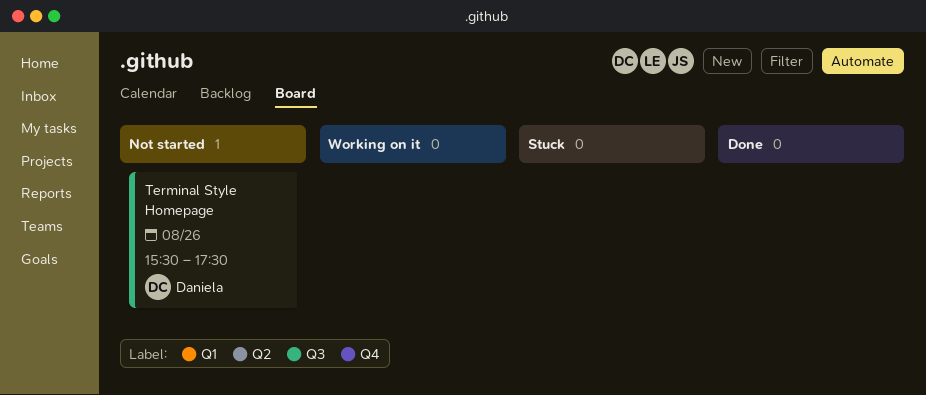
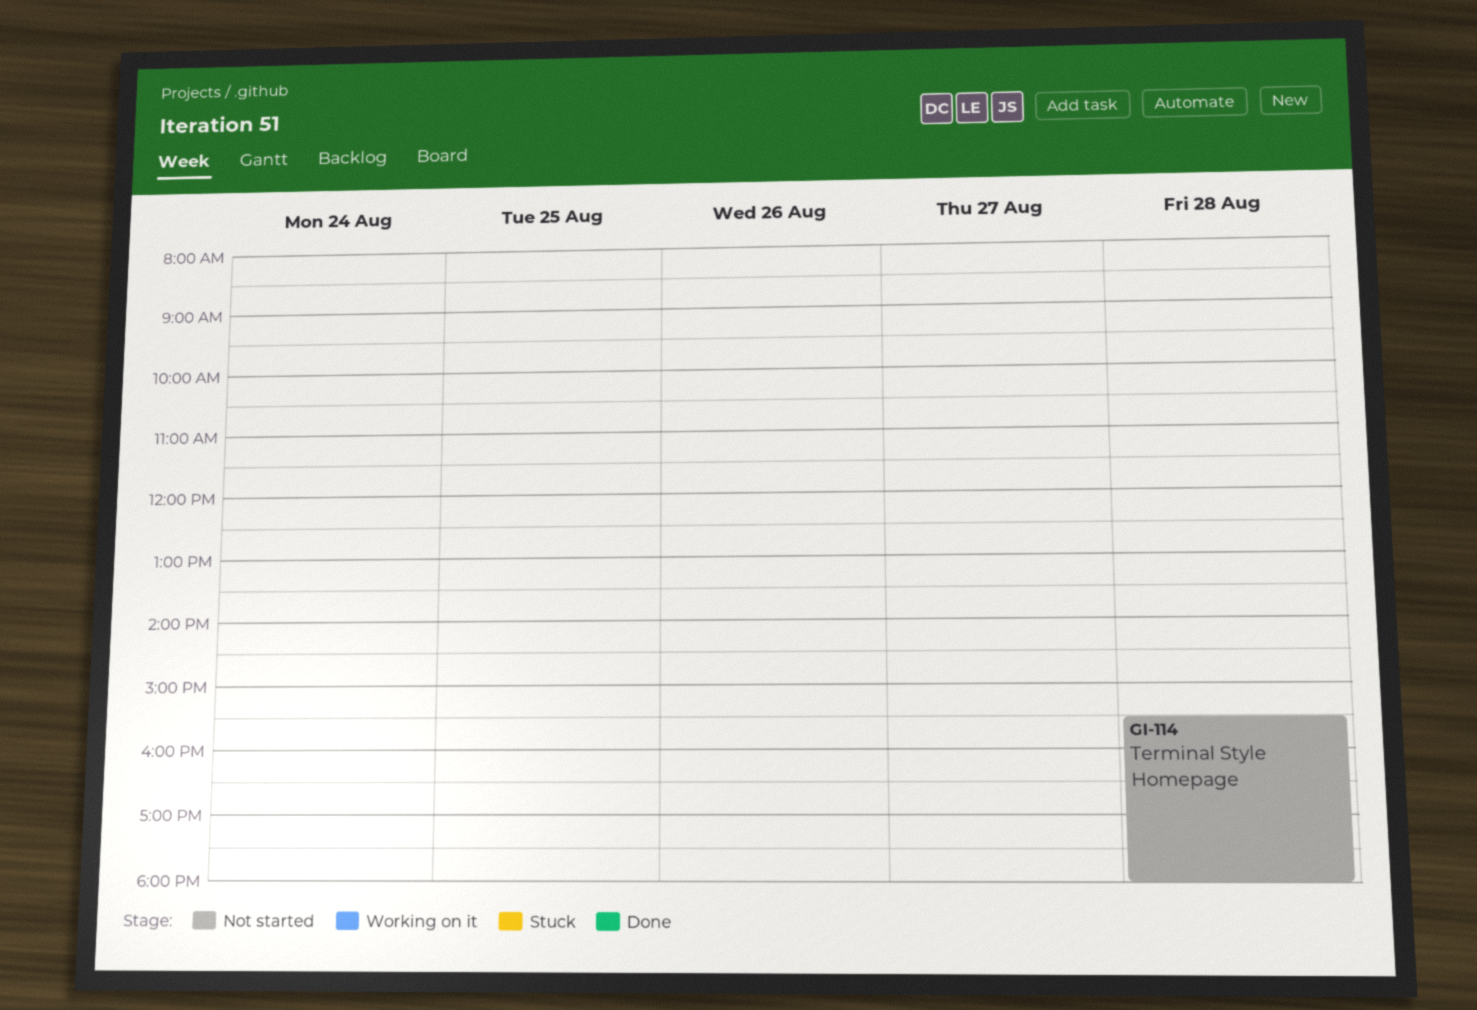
Terminal Style Homepage, day: Aug 26 -> Aug 28
Terminal Style Homepage, ends: 17:30 -> 18:00

